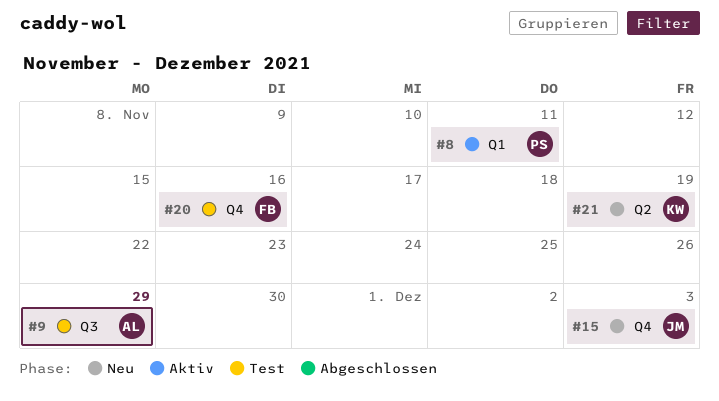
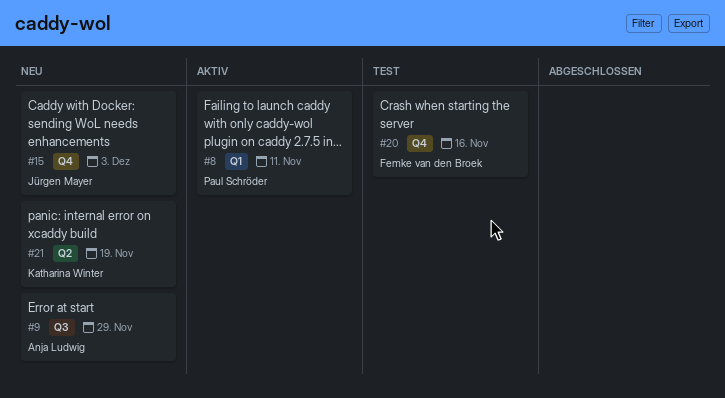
#9, status: Test -> Neu

